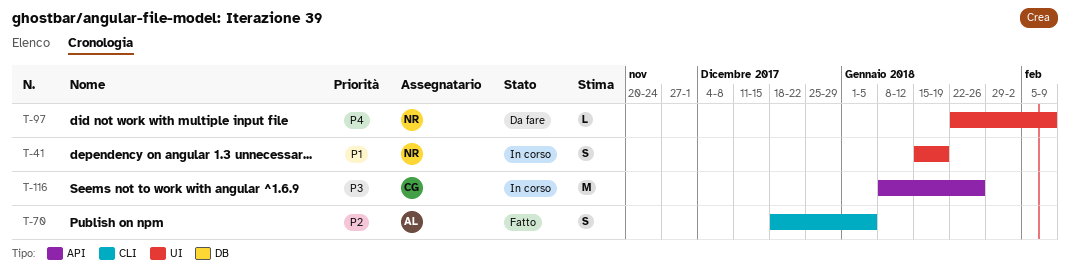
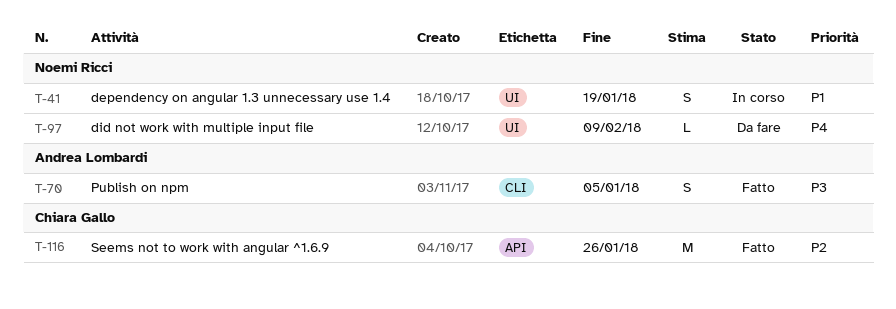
T-70, priority: P2 -> P3
T-116, status: In corso -> Fatto
T-116, priority: P3 -> P2

